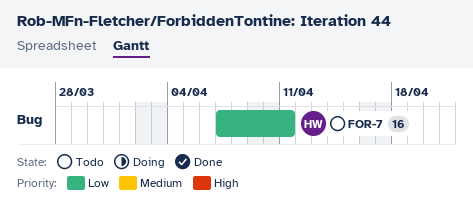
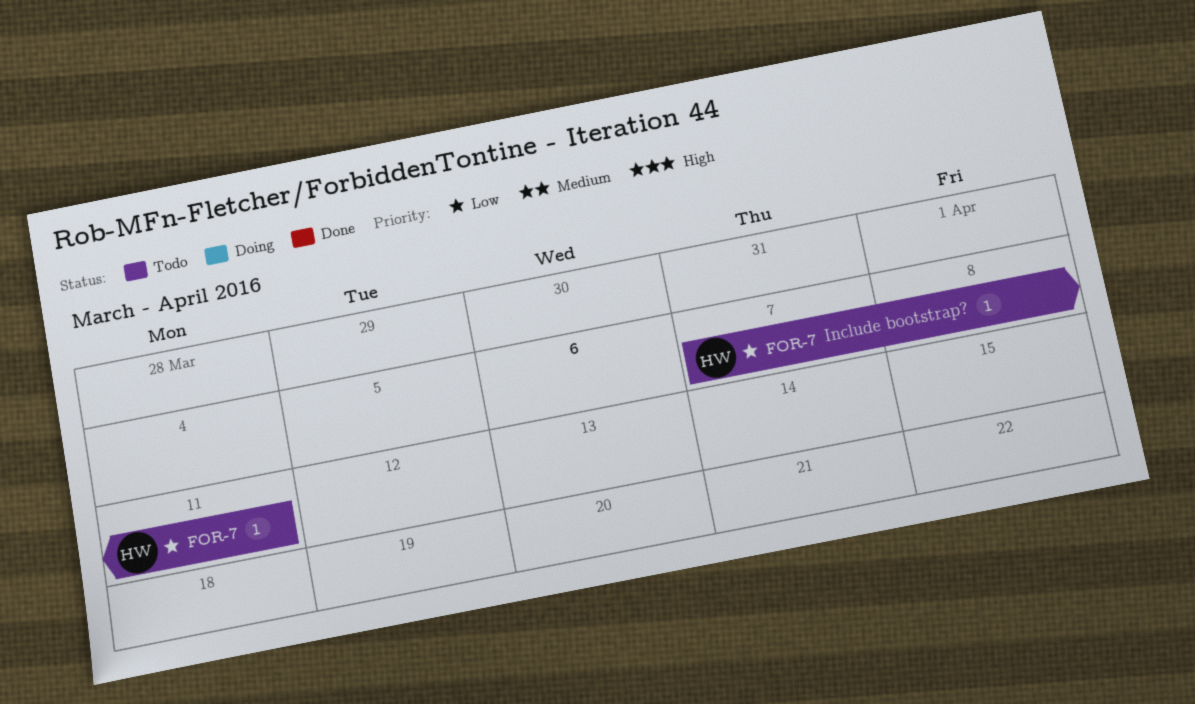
FOR-7, estimate: 16 -> 1

